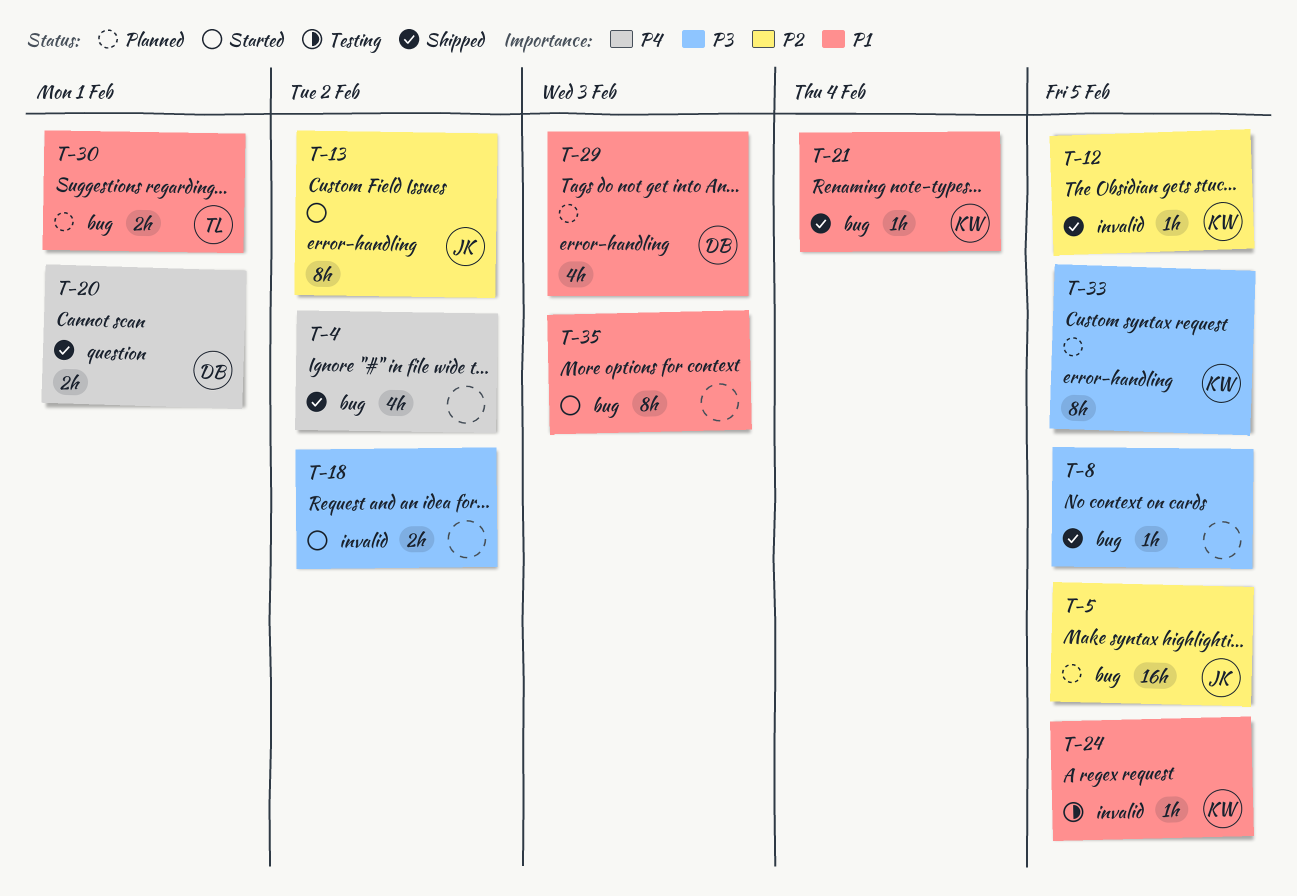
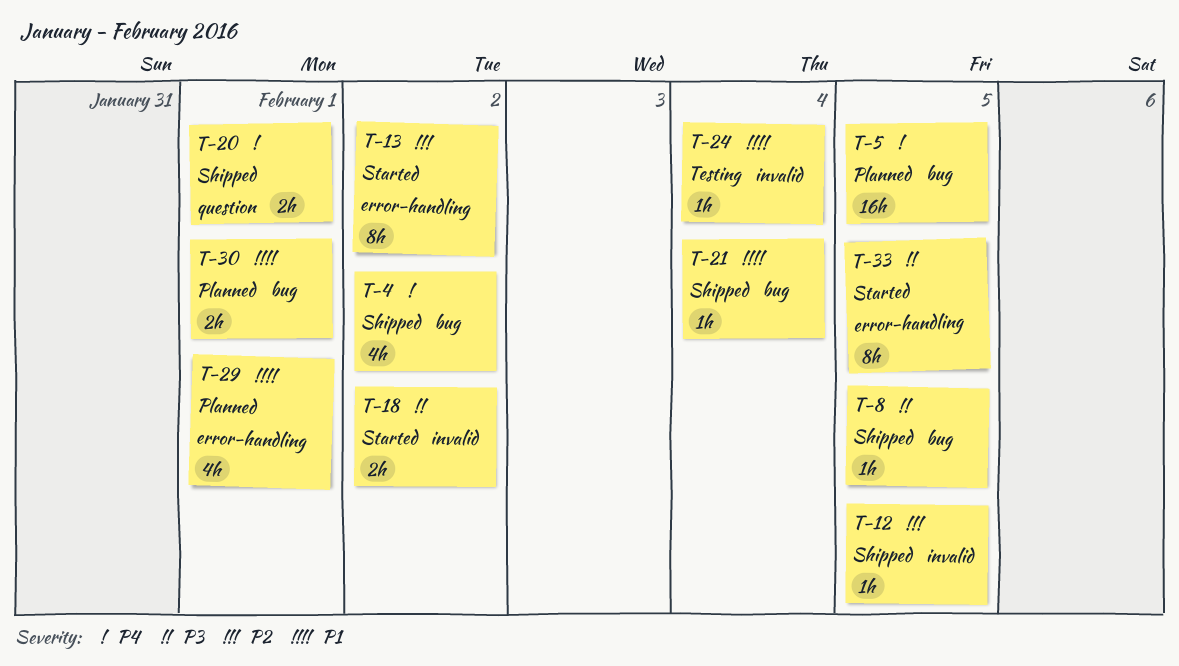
T-5, priority: P2 -> P4
T-24, due: Feb 5 -> Feb 4
T-29, due: Feb 3 -> Feb 1
T-33, status: Planned -> Started
T-35: present -> none

